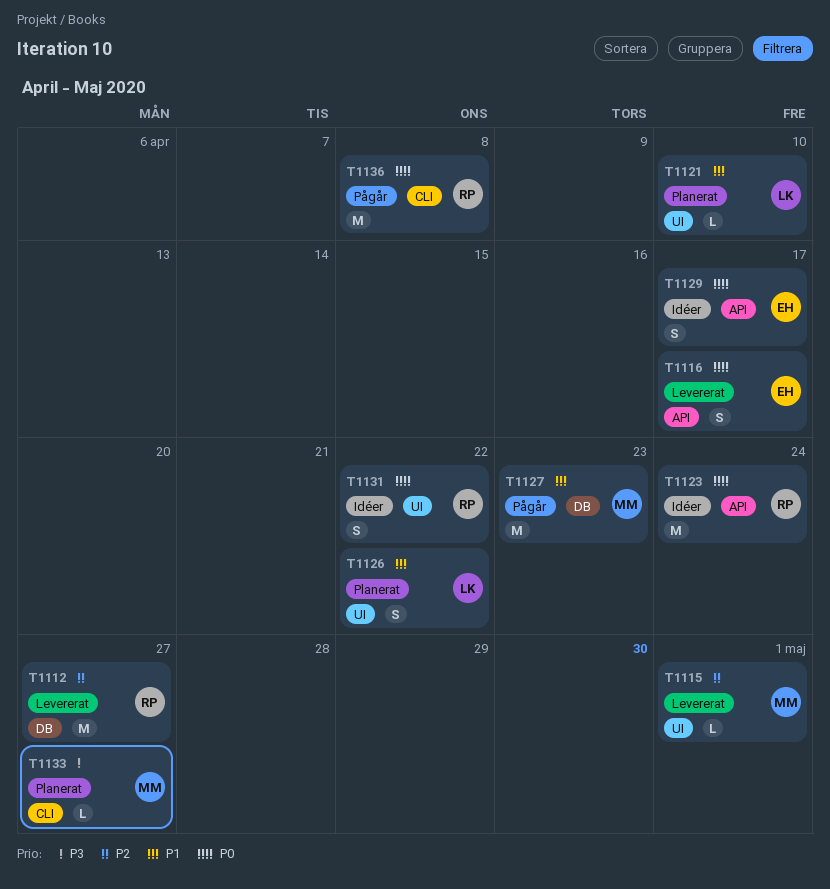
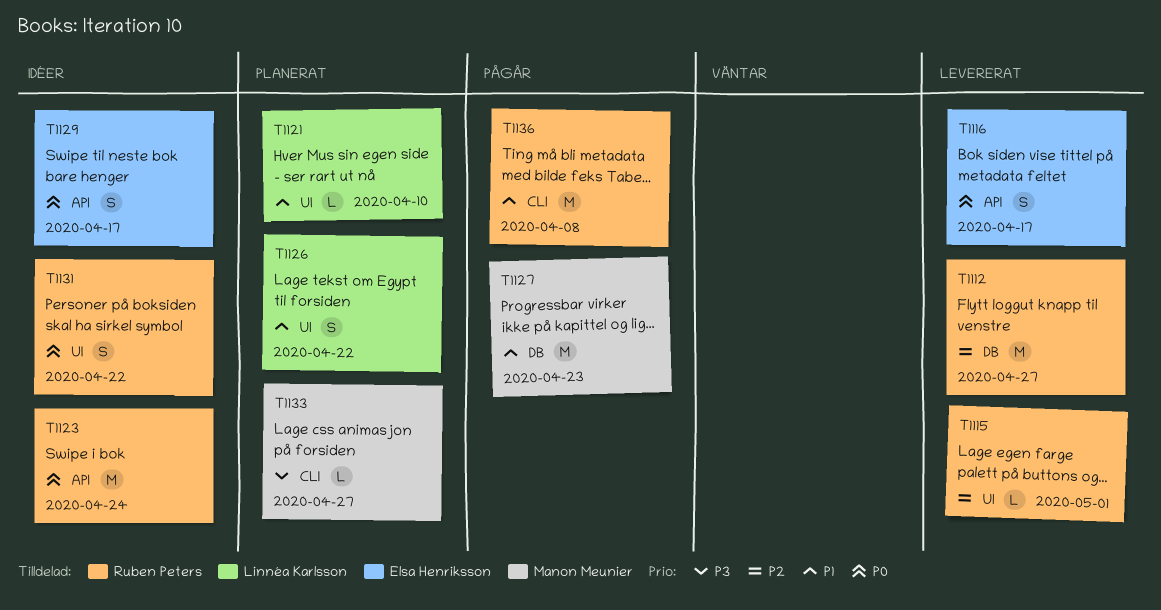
T1115, owner: Manon Meunier -> Ruben Peters
T1136, priority: P0 -> P1

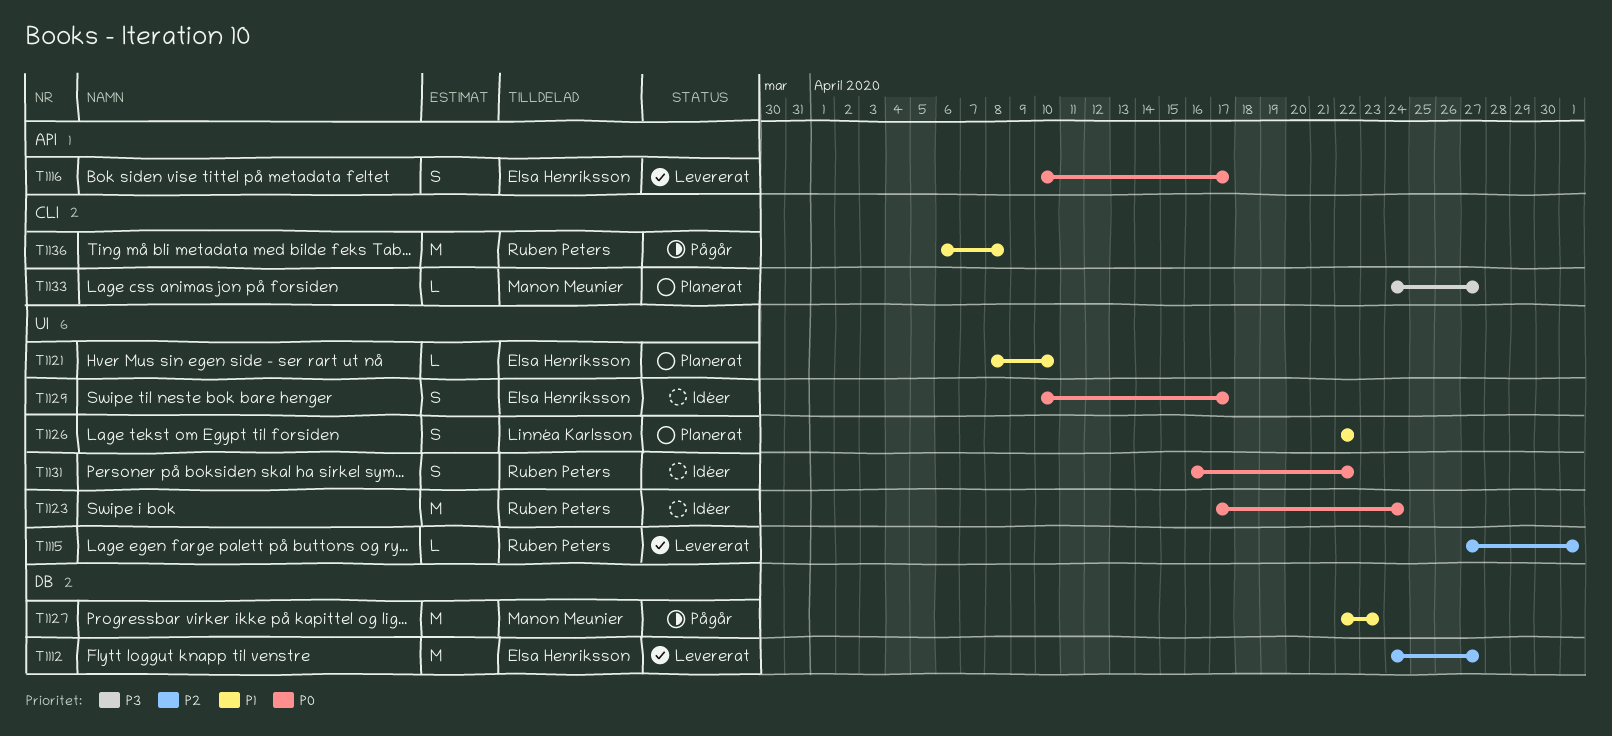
T1112, owner: Ruben Peters -> Elsa Henriksson
T1121, owner: Linnéa Karlsson -> Elsa Henriksson
T1123, label: API -> UI
T1129, label: API -> UI

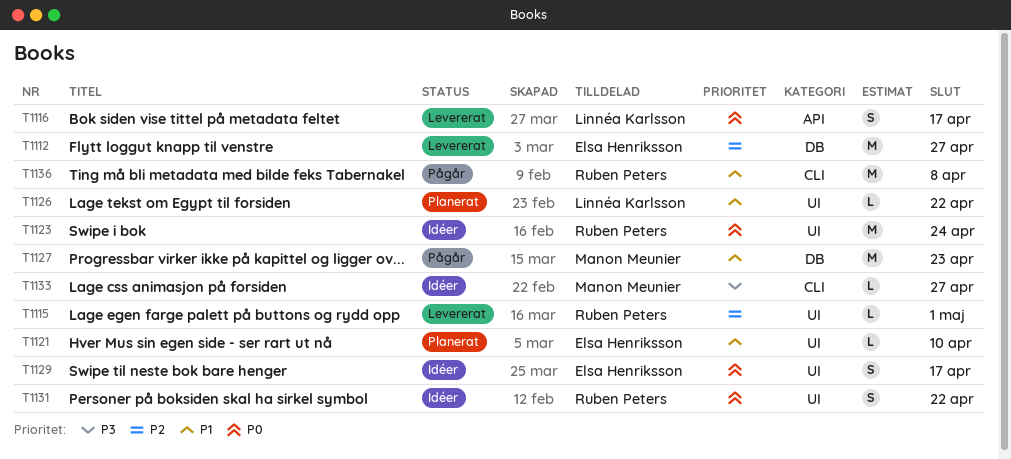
T1116, owner: Elsa Henriksson -> Linnéa Karlsson
T1126, estimate: S -> L
T1133, status: Planerat -> Idéer

